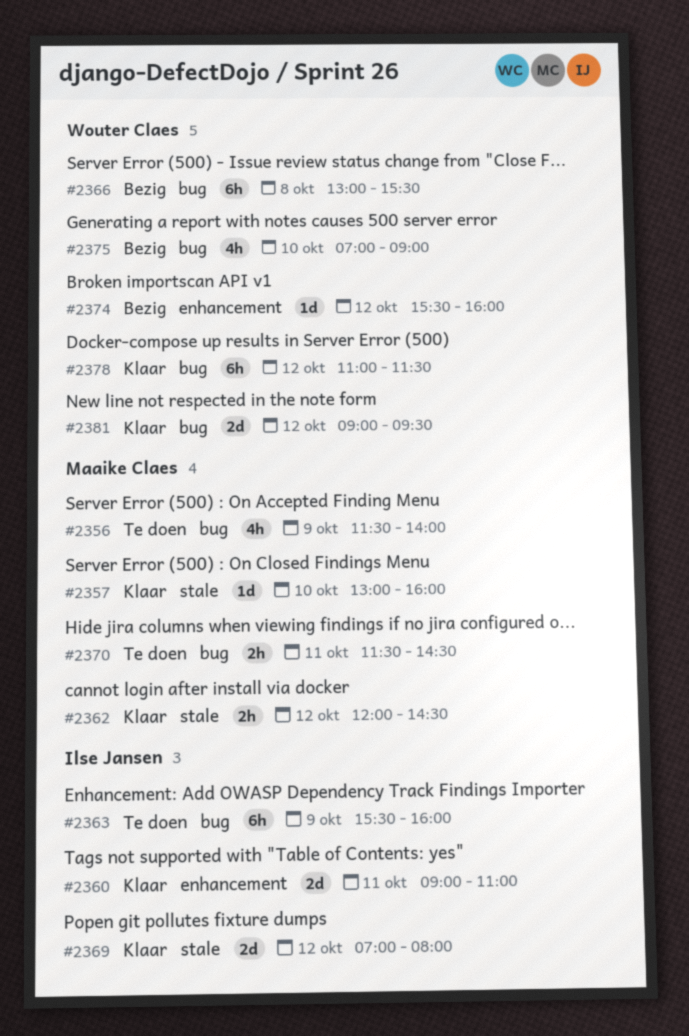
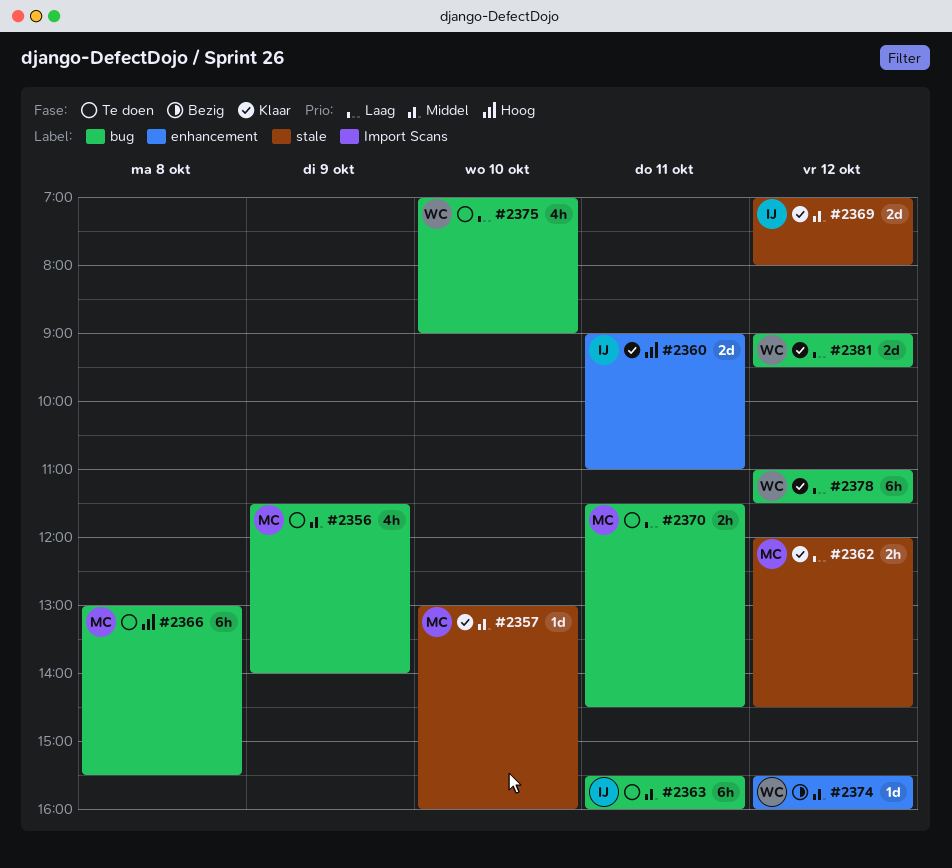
#2363, day: Oct 9 -> Oct 11
#2366, status: Bezig -> Te doen
#2366, owner: Wouter Claes -> Maaike Claes
#2375, status: Bezig -> Te doen

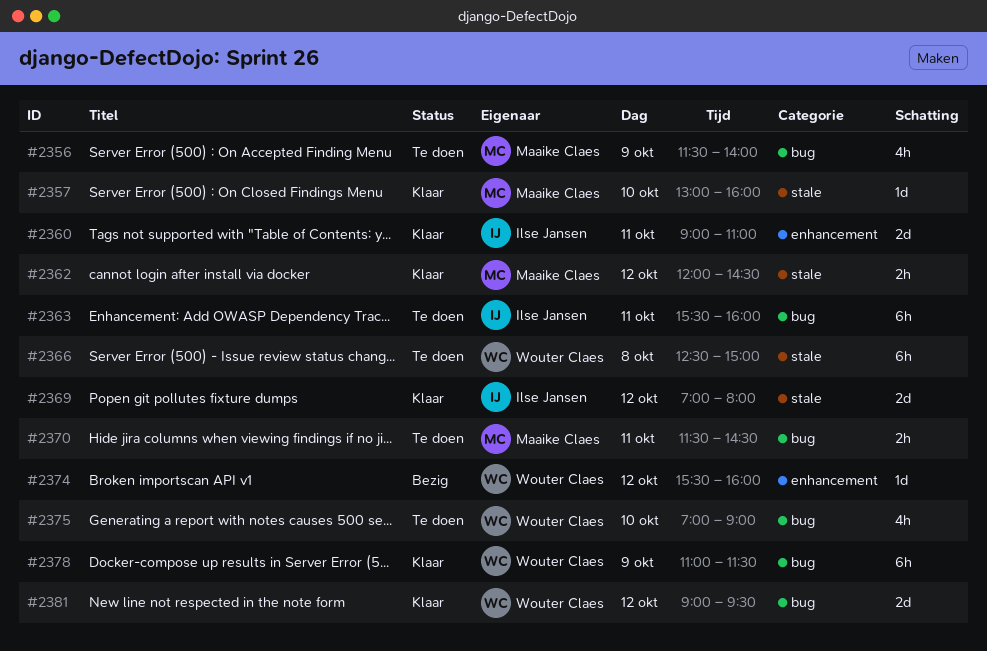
#2366, owner: Maaike Claes -> Wouter Claes
#2366, label: bug -> stale
#2366, begins: 13:00 -> 12:30
#2366, ends: 15:30 -> 15:00
#2378, day: Oct 12 -> Oct 9

